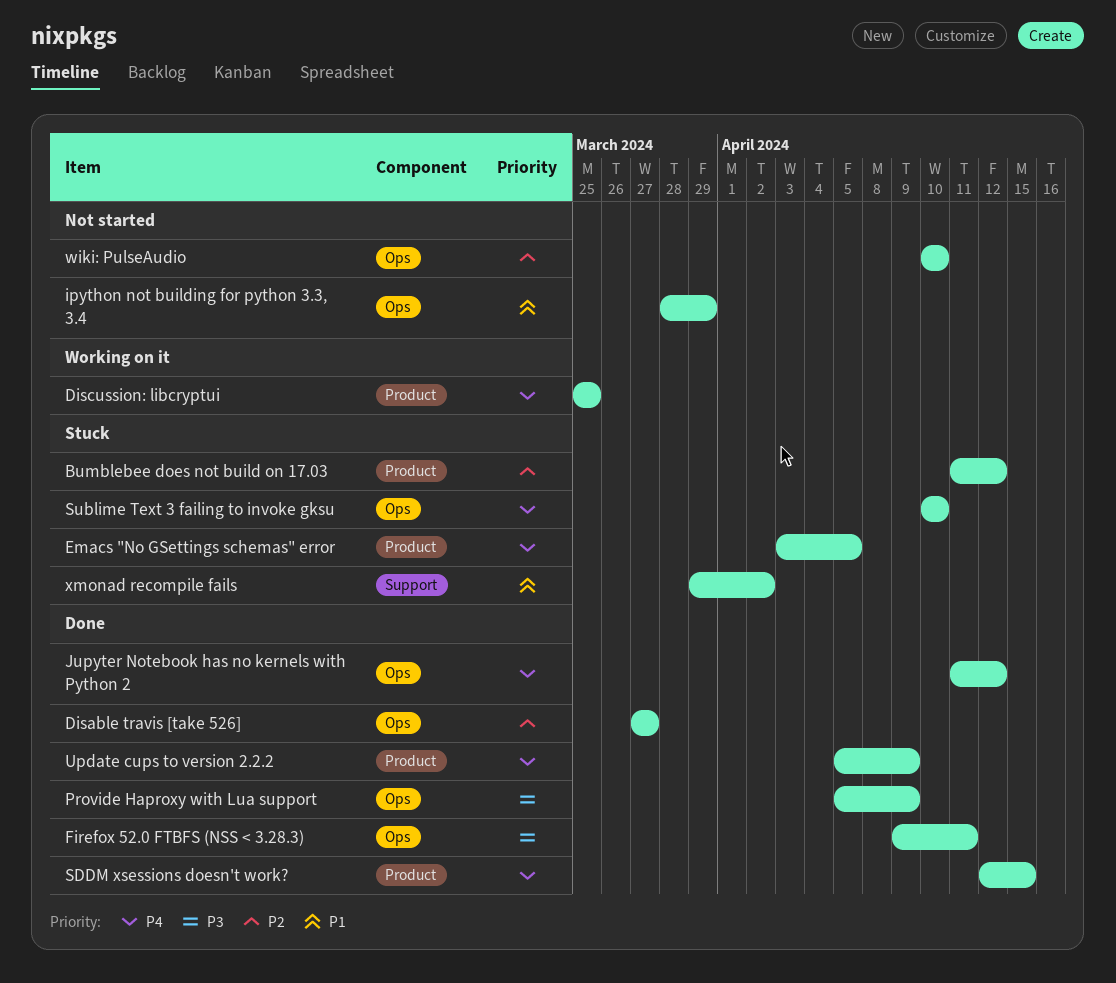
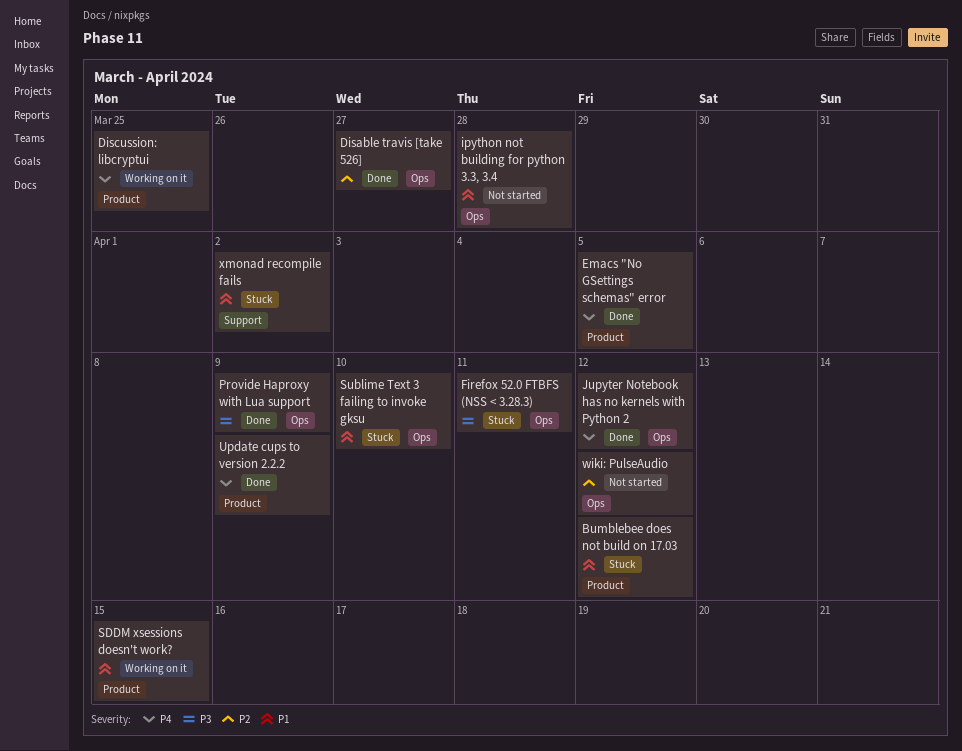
Bumblebee does not build on 17.03, priority: P2 -> P1
Emacs "No GSettings schemas" error, status: Stuck -> Done
Firefox 52.0 FTBFS (NSS < 3.28.3), status: Done -> Stuck
ipython not building for python 3.3, 3.4, due: Mar 29 -> Mar 28
SDDM xsessions doesn't work?, status: Done -> Working on it
SDDM xsessions doesn't work?, priority: P4 -> P1
Sublime Text 3 failing to invoke gksu, priority: P4 -> P1
wiki: PulseAudio, due: Apr 10 -> Apr 12

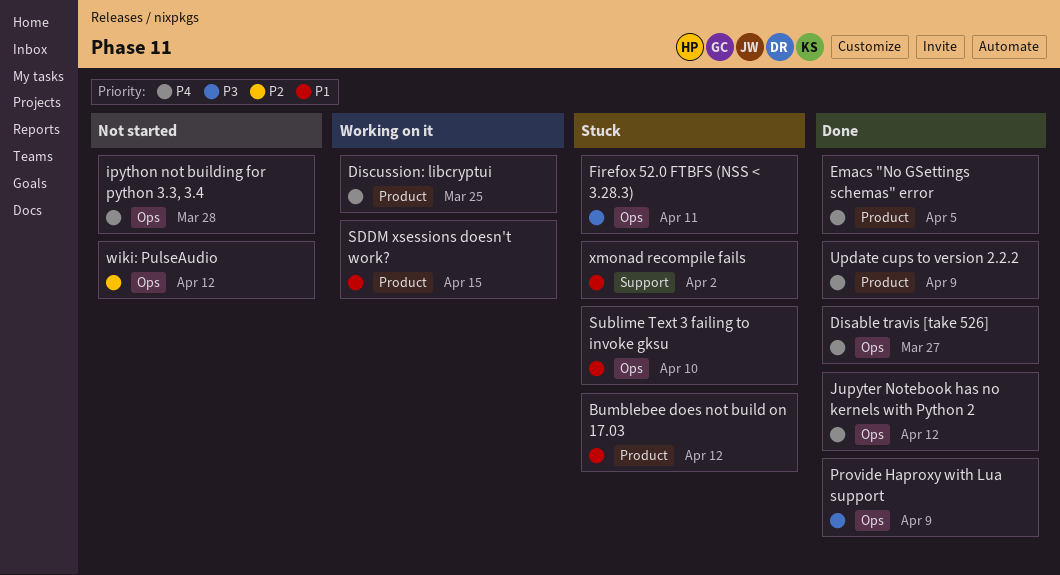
Disable travis [take 526], priority: P2 -> P4
ipython not building for python 3.3, 3.4, priority: P1 -> P4

